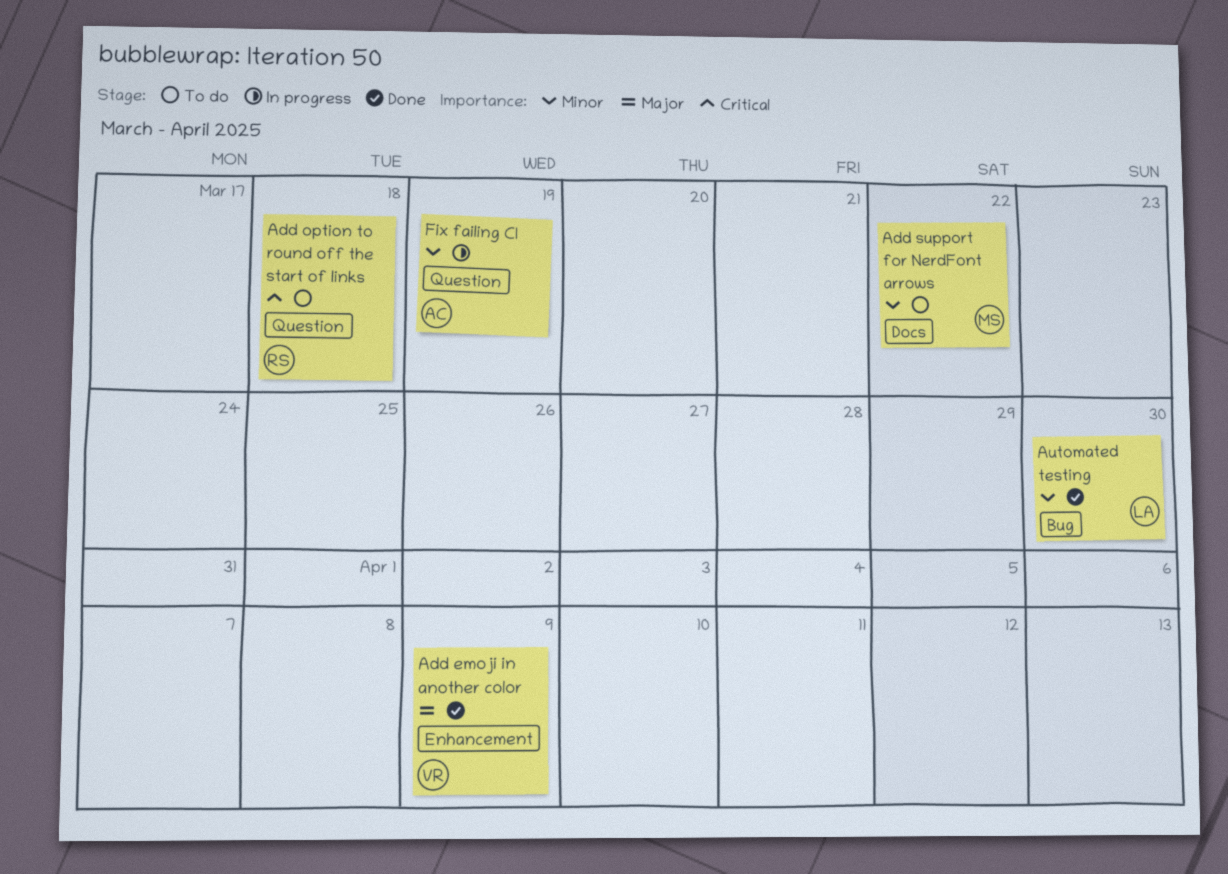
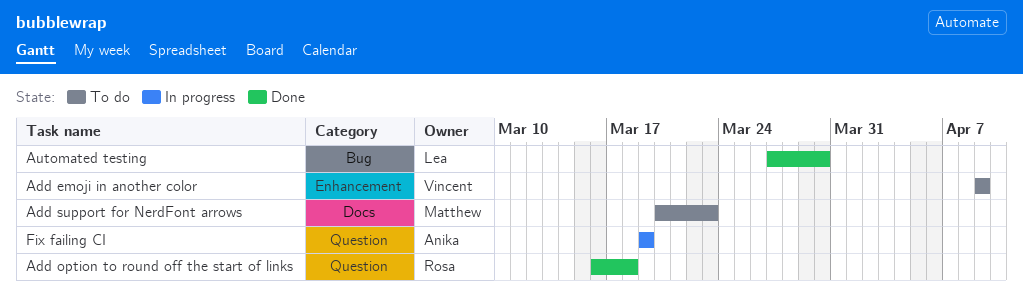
Add emoji in another color, status: Done -> To do
Add option to round off the start of links, status: To do -> Done
Add support for NerdFont arrows, due: Mar 22 -> Mar 23

